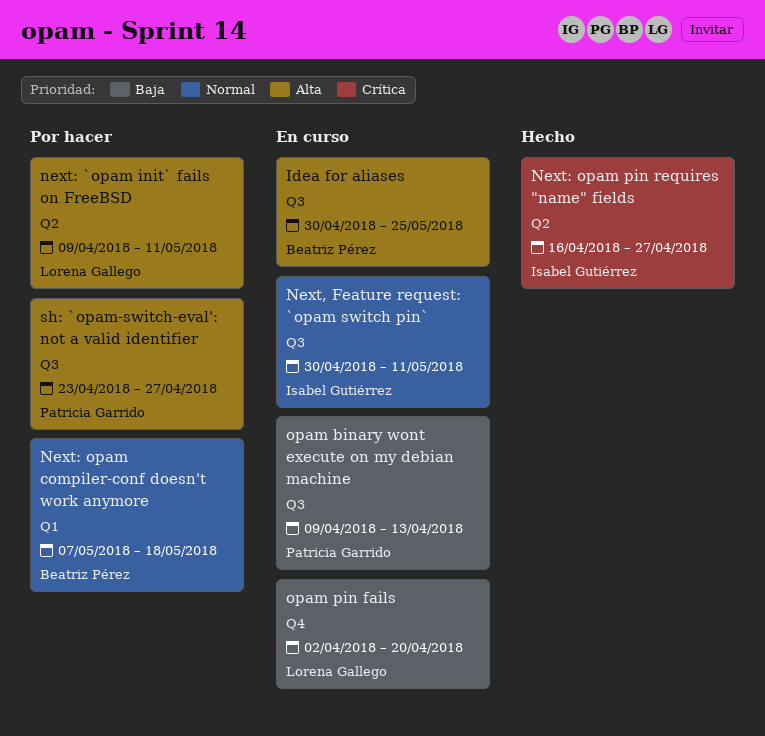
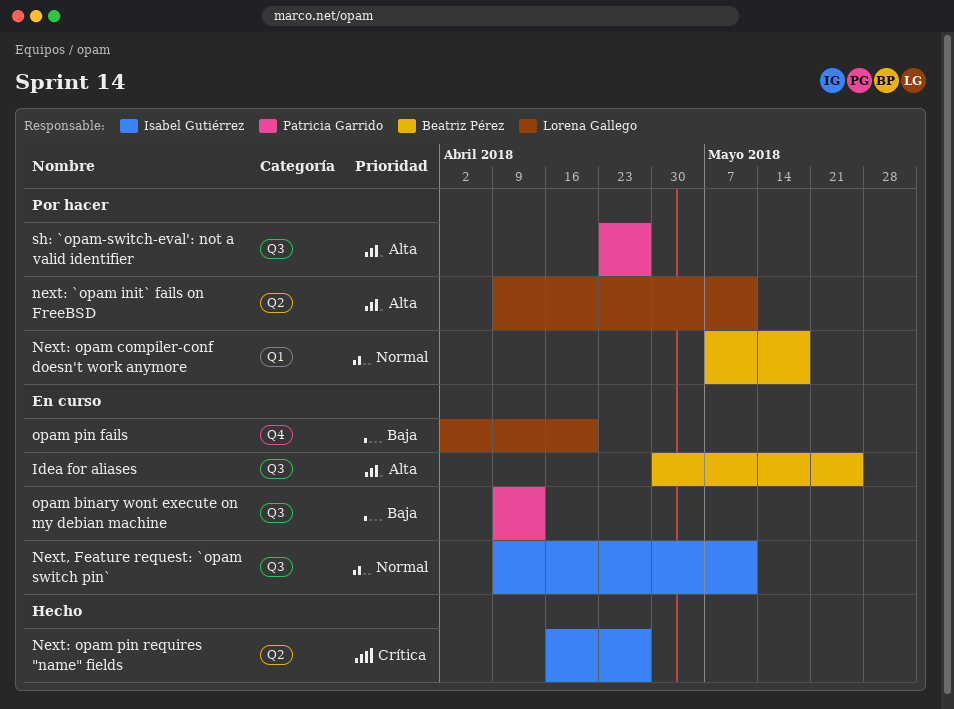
Next, Feature request: `opam switch pin`, start: Apr 30 -> Apr 9

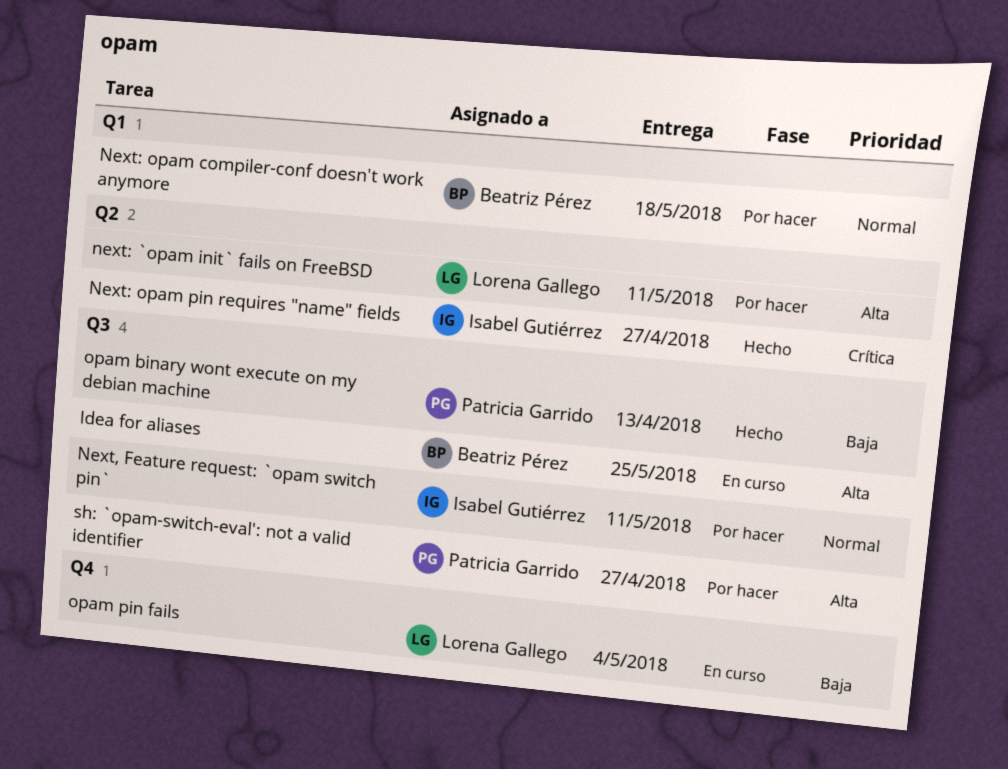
Next, Feature request: `opam switch pin`, status: En curso -> Por hacer
opam binary wont execute on my debian machine, status: En curso -> Hecho
opam pin fails, due: Apr 20 -> May 4

